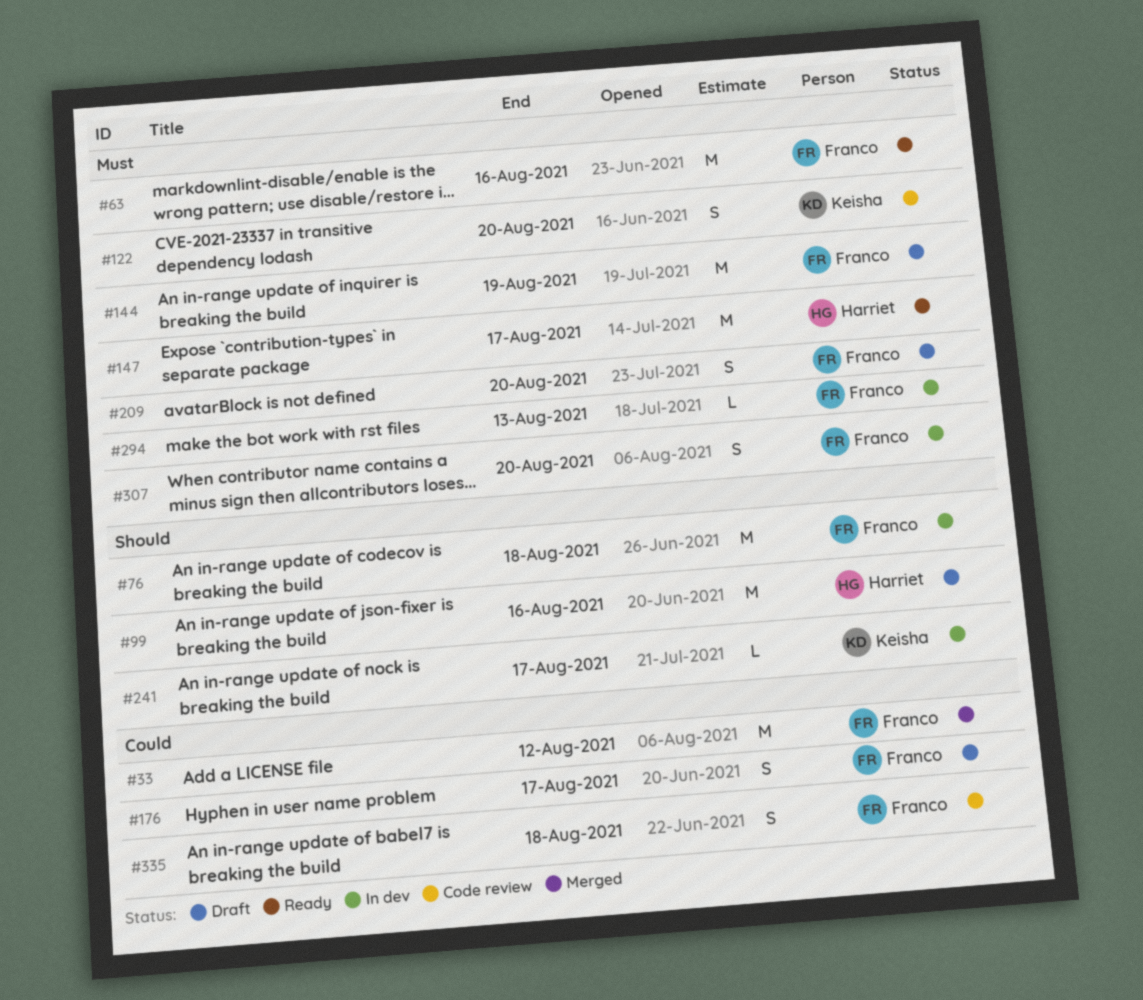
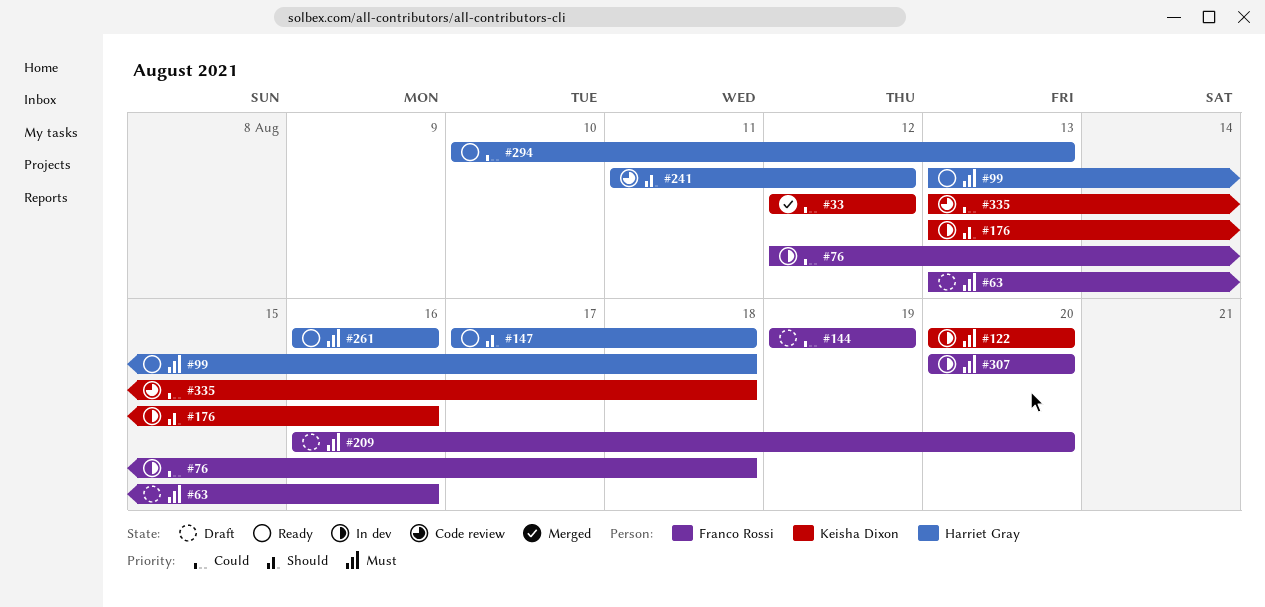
#33, owner: Franco Rossi -> Keisha Dixon
#63, status: Ready -> Draft
#76, priority: Should -> Could
#99, status: Draft -> Ready
#99, priority: Should -> Must
#99, due: Aug 16 -> Aug 18
#122, status: Code review -> In dev
#144, priority: Must -> Could
#147, priority: Must -> Should
#147, due: Aug 17 -> Aug 18
#176, status: Draft -> In dev
#176, owner: Franco Rossi -> Keisha Dixon
#176, priority: Could -> Should
#176, due: Aug 17 -> Aug 16
#241, status: In dev -> Code review
#241, owner: Keisha Dixon -> Harriet Gray
#241, due: Aug 17 -> Aug 12
#261: none -> present
#294, status: In dev -> Ready
#294, owner: Franco Rossi -> Harriet Gray
#294, priority: Must -> Could
#335, owner: Franco Rossi -> Keisha Dixon

